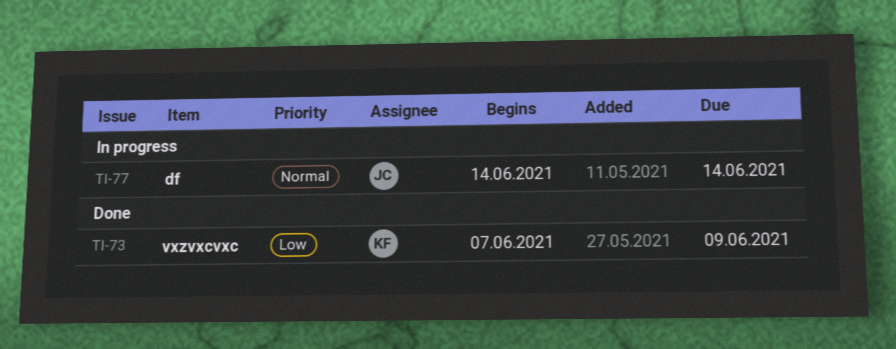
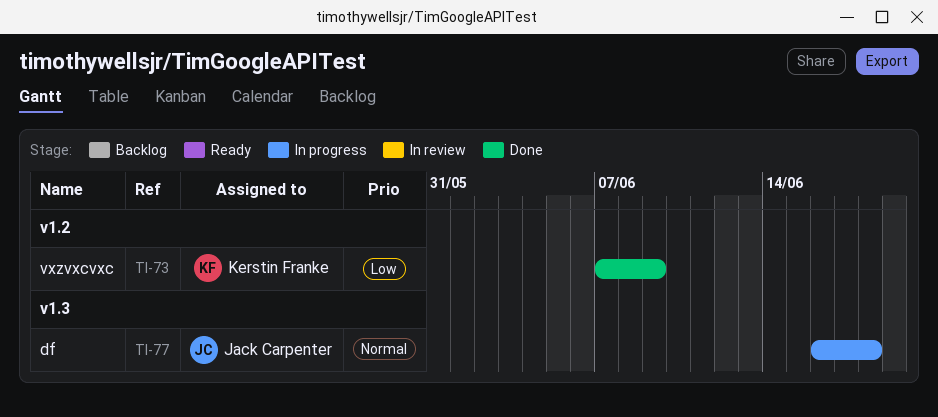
TI-77, start: Jun 14 -> Jun 16
TI-77, due: Jun 14 -> Jun 18

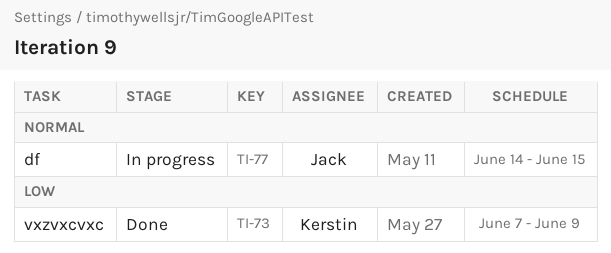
TI-77, start: Jun 16 -> Jun 14
TI-77, due: Jun 18 -> Jun 15

